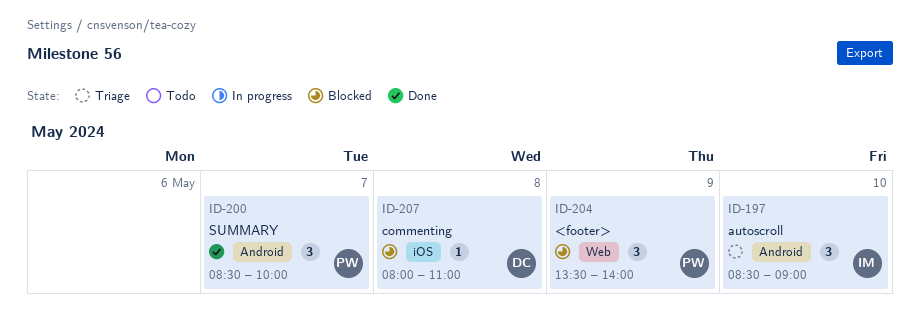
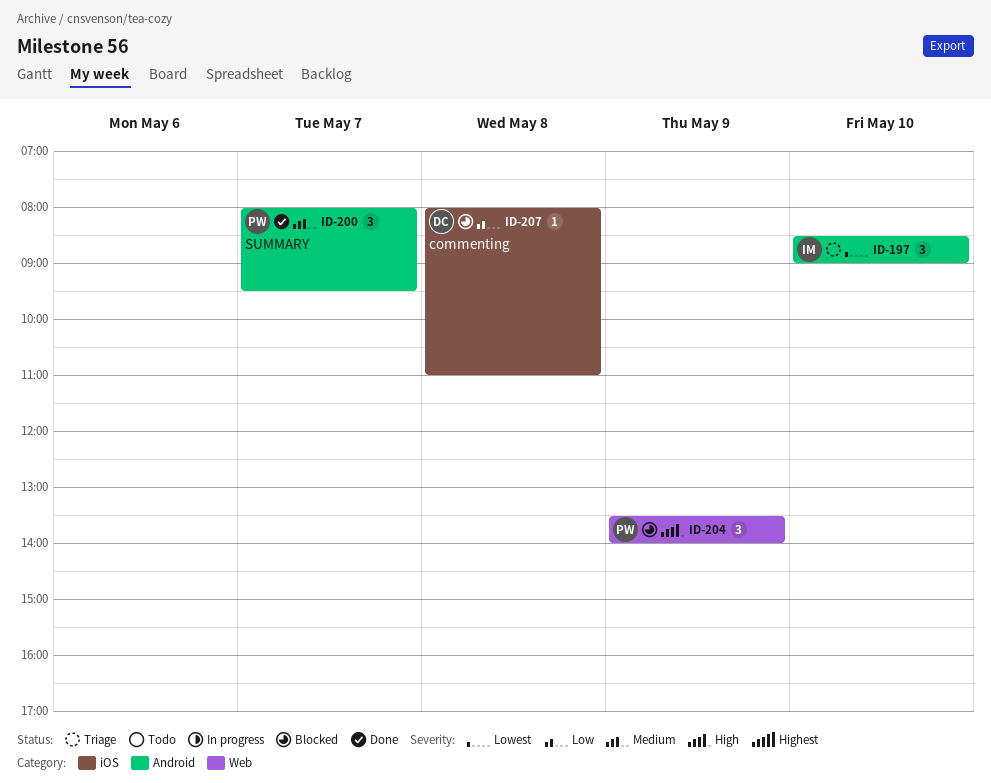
ID-200, begins: 08:30 -> 08:00
ID-200, ends: 10:00 -> 09:30

